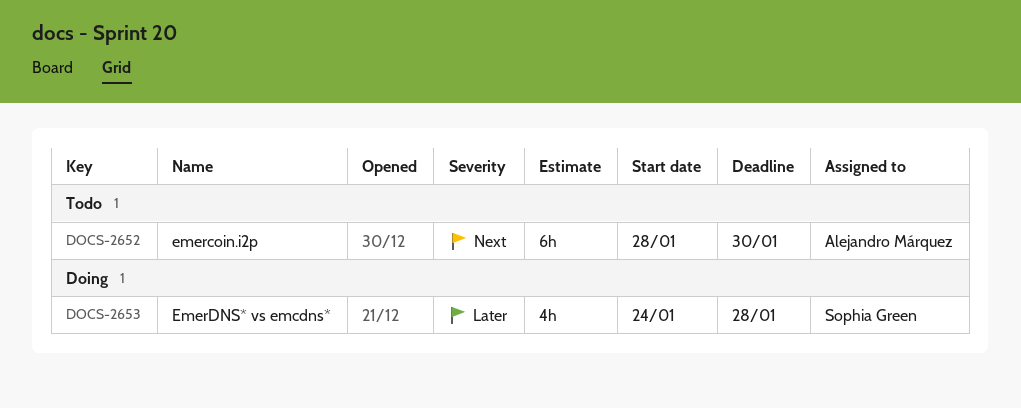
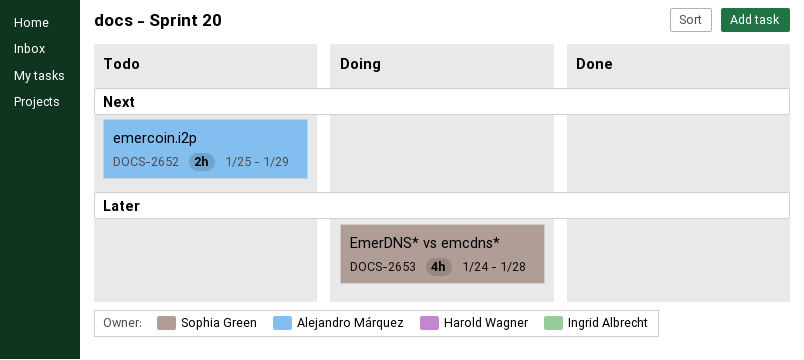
DOCS-2652, estimate: 6h -> 2h
DOCS-2652, start: Jan 28 -> Jan 25
DOCS-2652, due: Jan 30 -> Jan 29

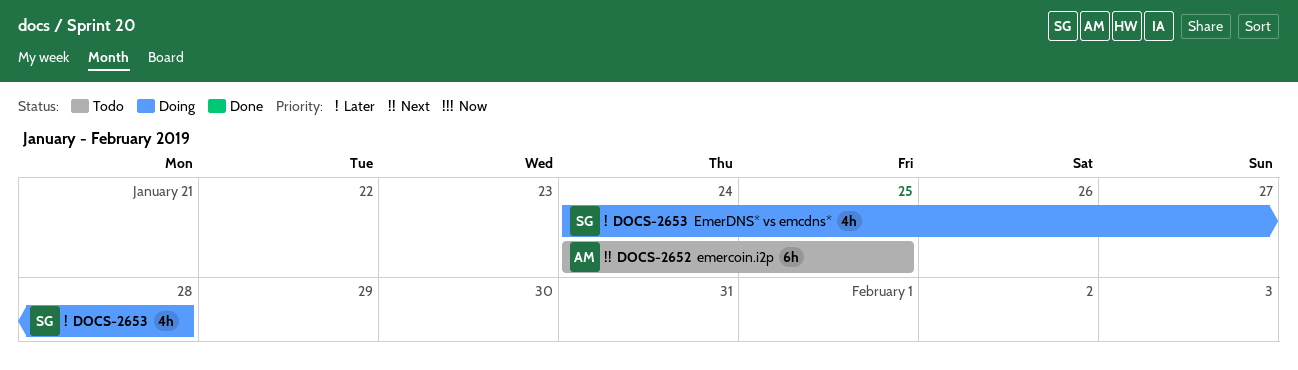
DOCS-2652, estimate: 2h -> 6h
DOCS-2652, start: Jan 25 -> Jan 24
DOCS-2652, due: Jan 29 -> Jan 25

